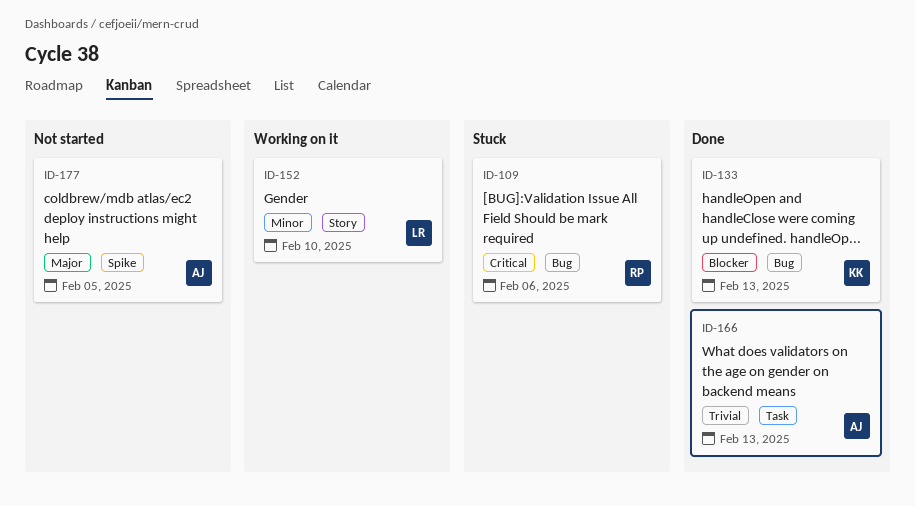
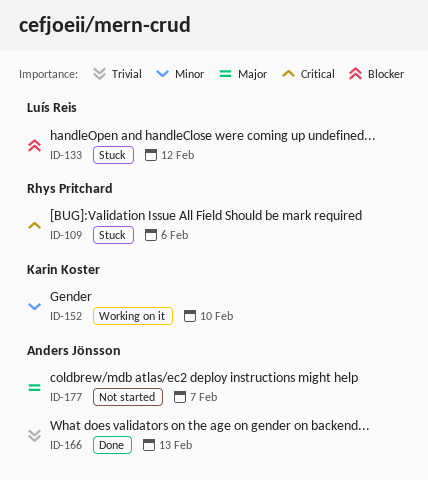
ID-133, status: Done -> Stuck
ID-133, owner: Karin Koster -> Luís Reis
ID-133, due: Feb 13 -> Feb 12
ID-152, owner: Luís Reis -> Karin Koster
ID-177, due: Feb 5 -> Feb 7

